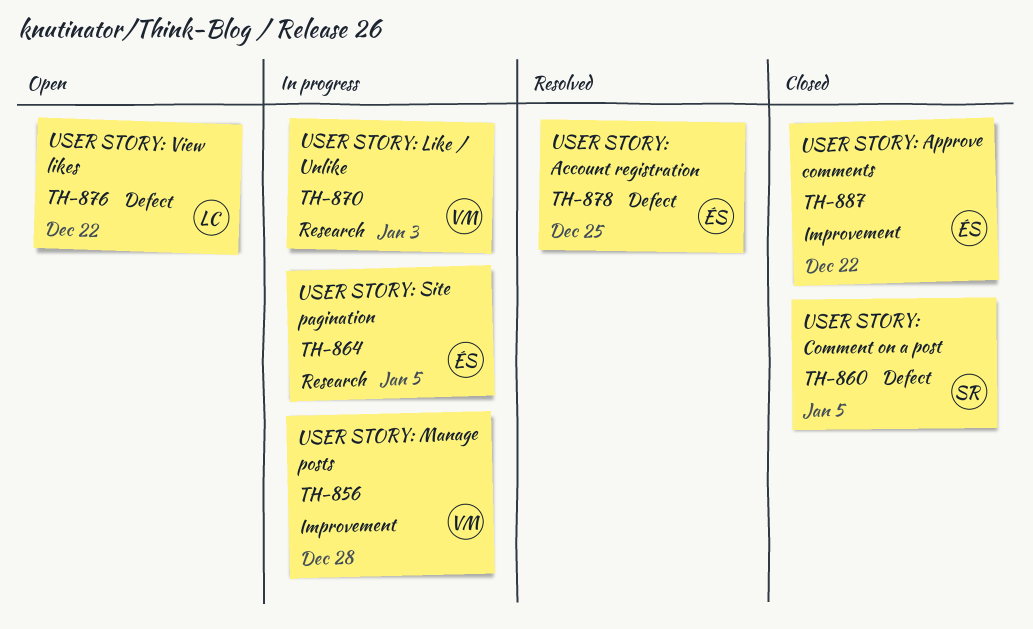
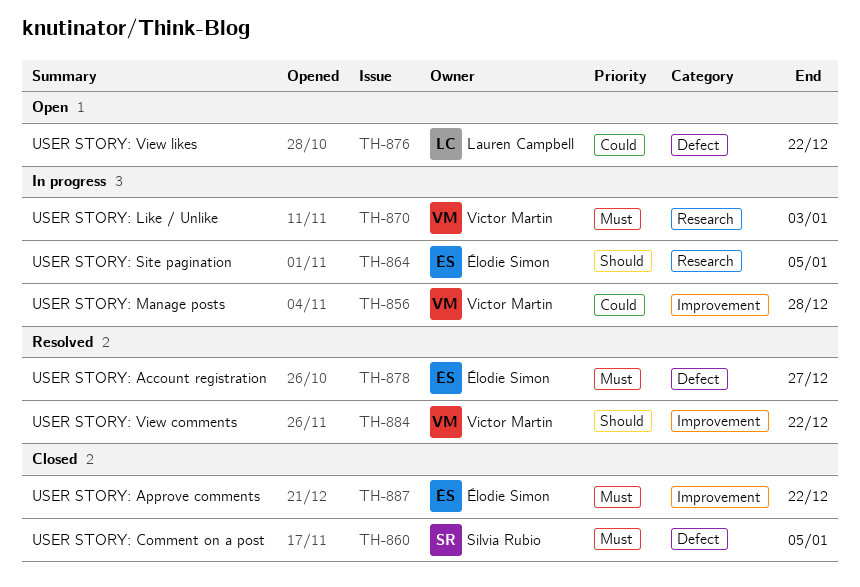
TH-878, due: Dec 25 -> Dec 27
TH-884: none -> present

